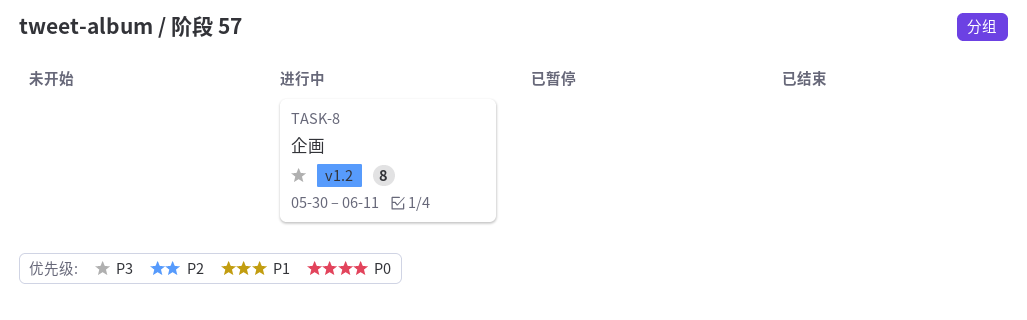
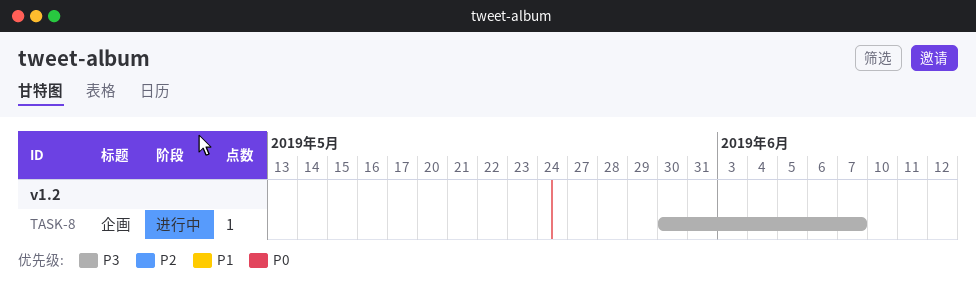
TASK-8, estimate: 8 -> 1
TASK-8, due: Jun 11 -> Jun 7

